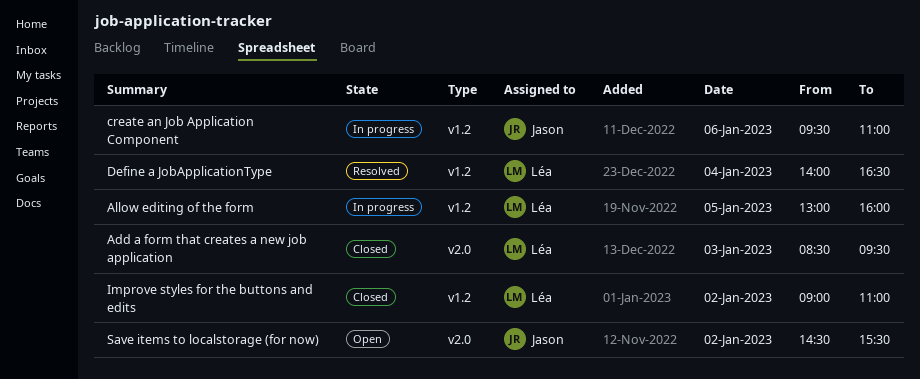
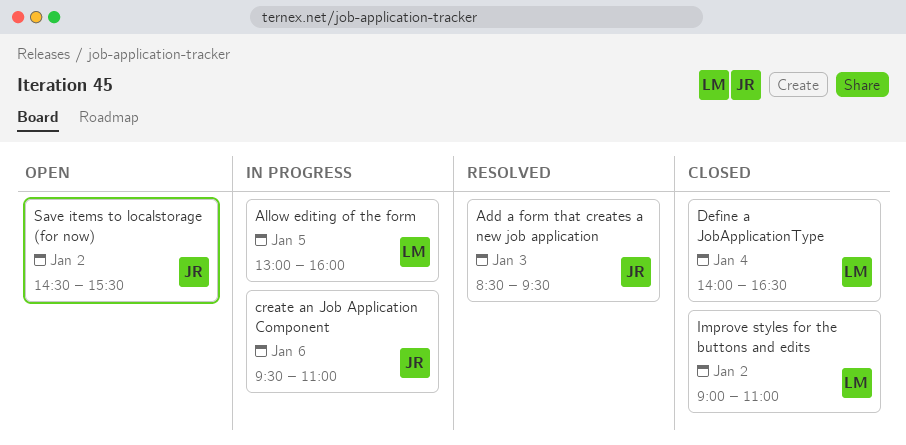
Add a form that creates a new job application, status: Closed -> Resolved
Add a form that creates a new job application, owner: Léa -> Jason
Define a JobApplicationType, status: Resolved -> Closed

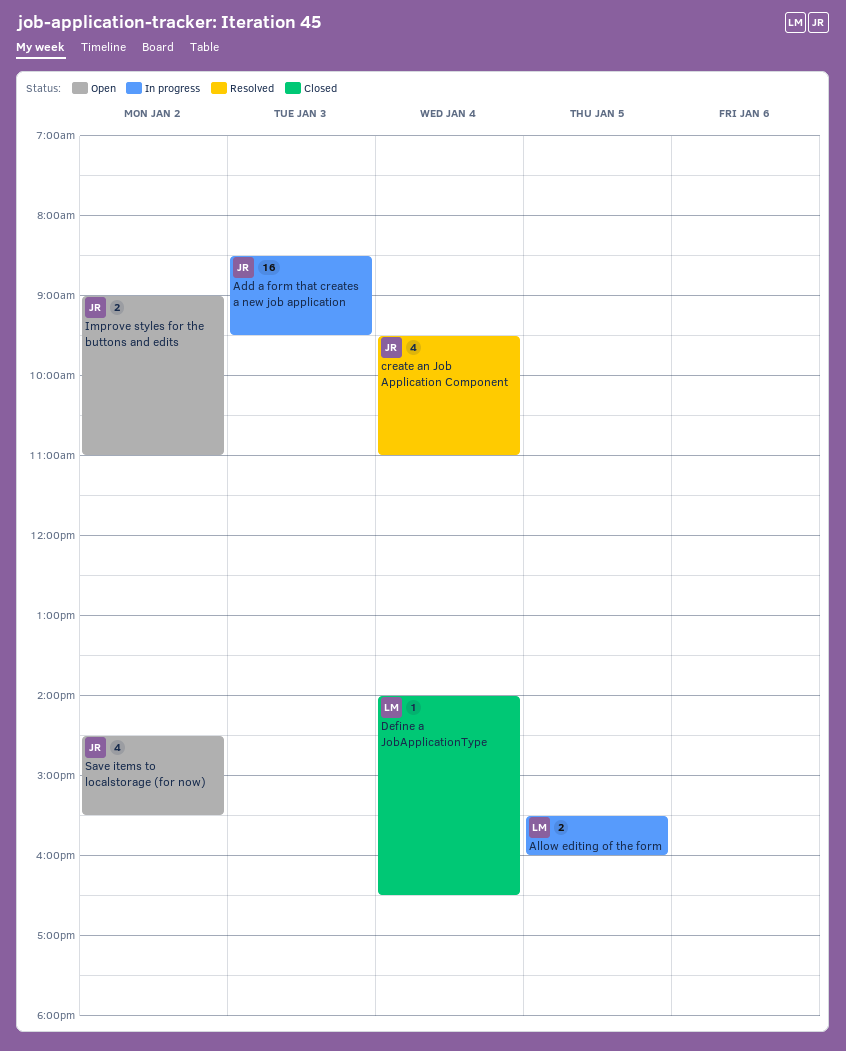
Add a form that creates a new job application, status: Resolved -> In progress
Allow editing of the form, begins: 13:00 -> 15:30
create an Job Application Component, status: In progress -> Resolved
create an Job Application Component, day: Jan 6 -> Jan 4
Improve styles for the buttons and edits, status: Closed -> Open
Improve styles for the buttons and edits, owner: LM -> JR

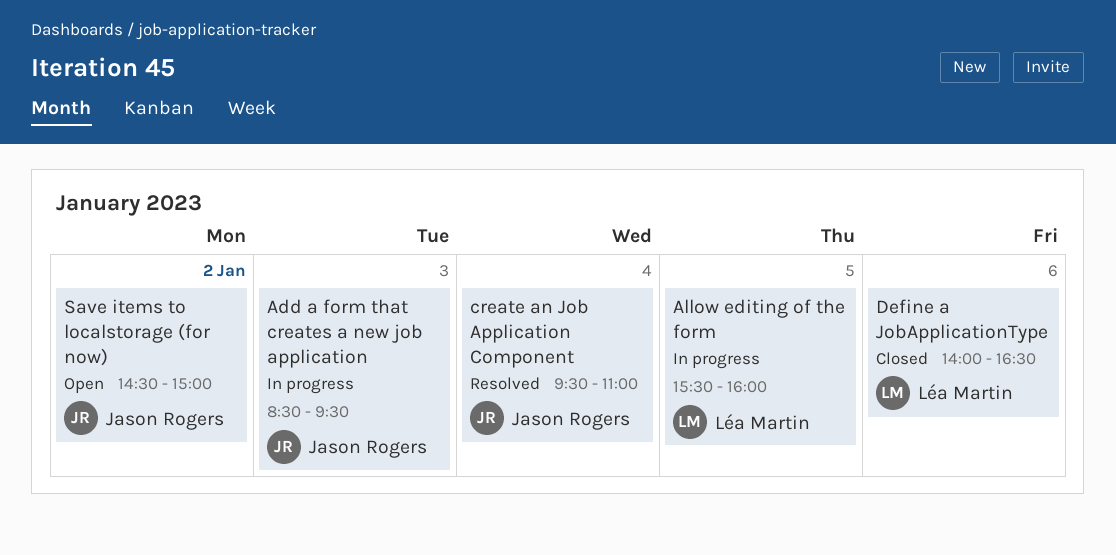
Define a JobApplicationType, day: Jan 4 -> Jan 6
Improve styles for the buttons and edits: present -> none
Save items to localstorage (for now), ends: 15:30 -> 15:00

